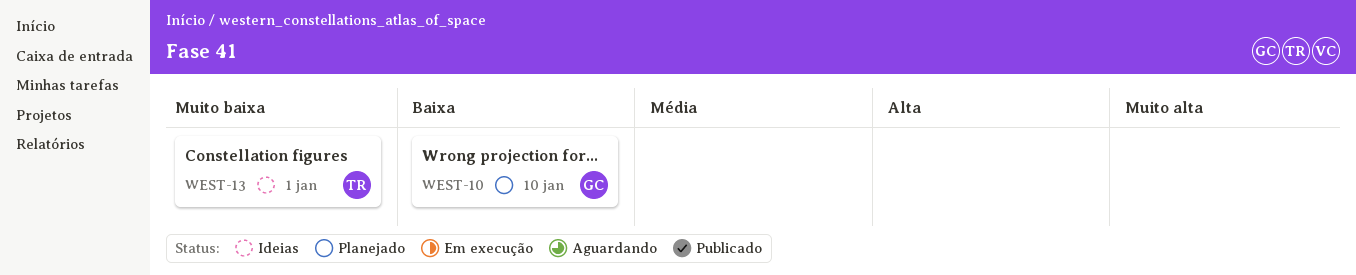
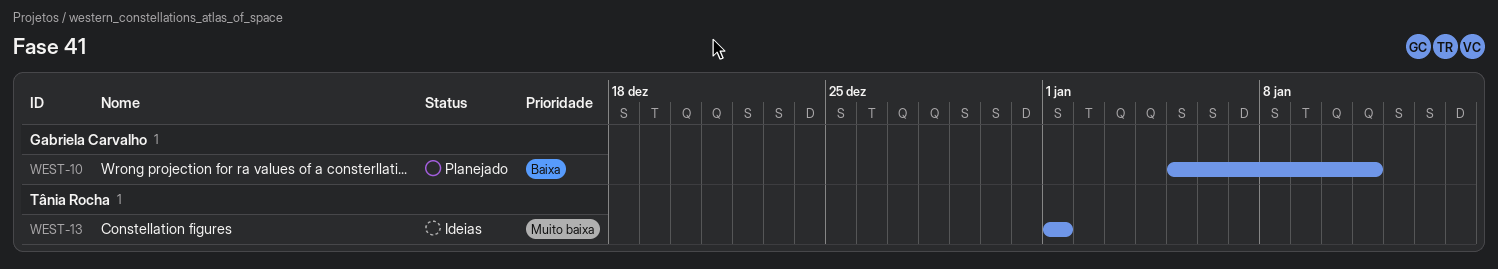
WEST-10, due: Jan 10 -> Jan 11

